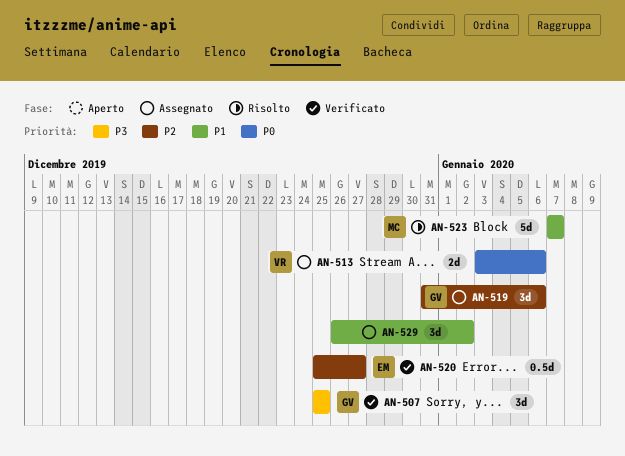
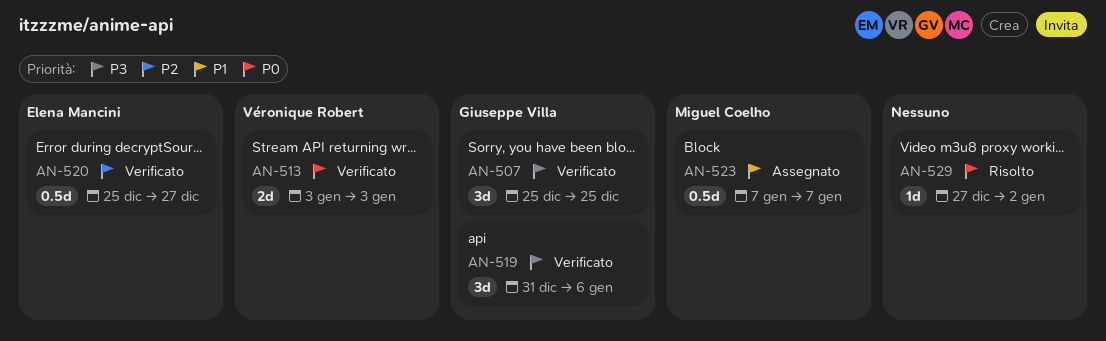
AN-513, status: Assegnato -> Verificato
AN-513, due: Jan 6 -> Jan 3
AN-519, status: Assegnato -> Verificato
AN-519, priority: P2 -> P3
AN-523, status: Risolto -> Assegnato
AN-523, estimate: 5d -> 0.5d
AN-529, status: Assegnato -> Risolto
AN-529, priority: P1 -> P0
AN-529, estimate: 3d -> 1d
AN-529, start: Dec 26 -> Dec 27

